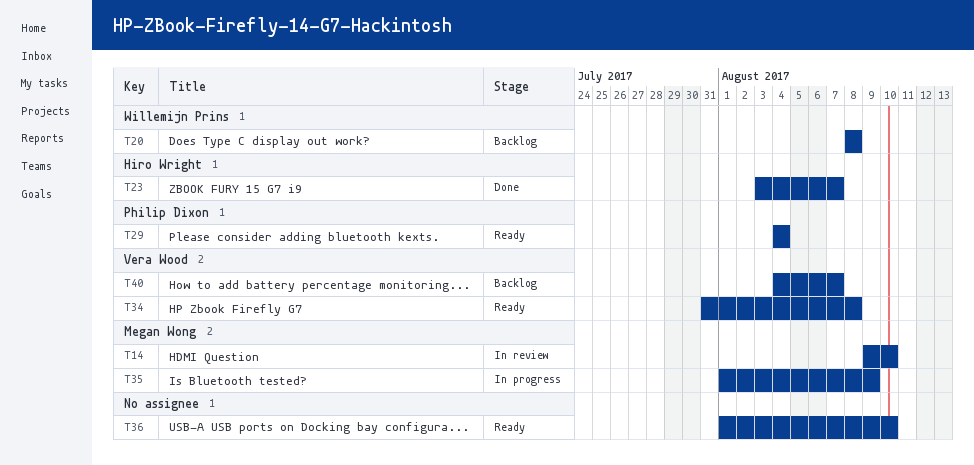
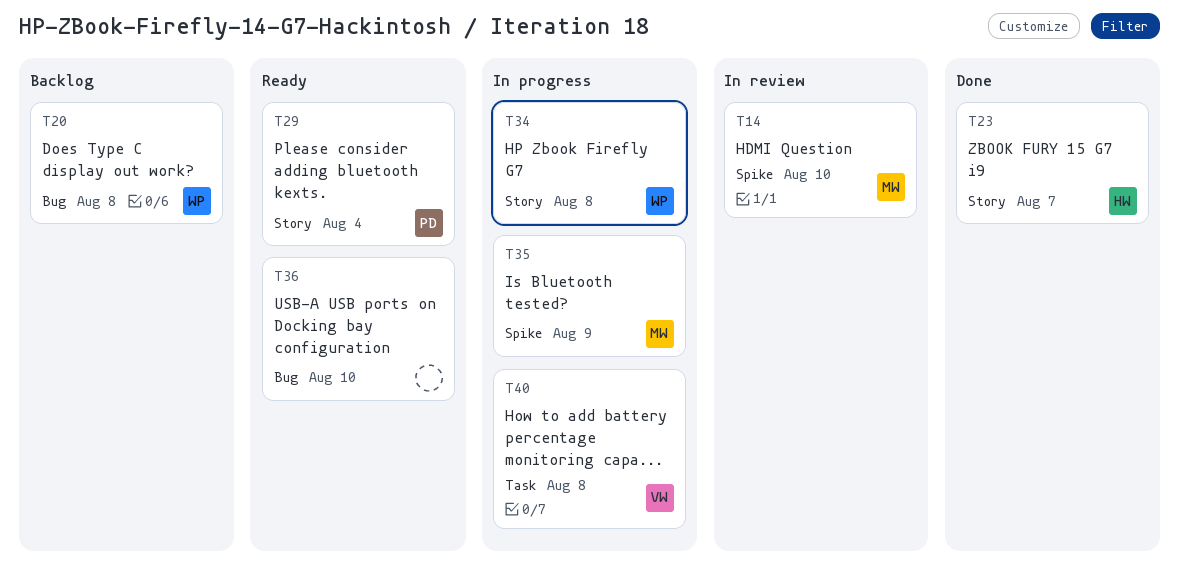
T34, status: Ready -> In progress
T34, owner: Vera Wood -> Willemijn Prins
T40, status: Backlog -> In progress
T40, due: Aug 7 -> Aug 8

